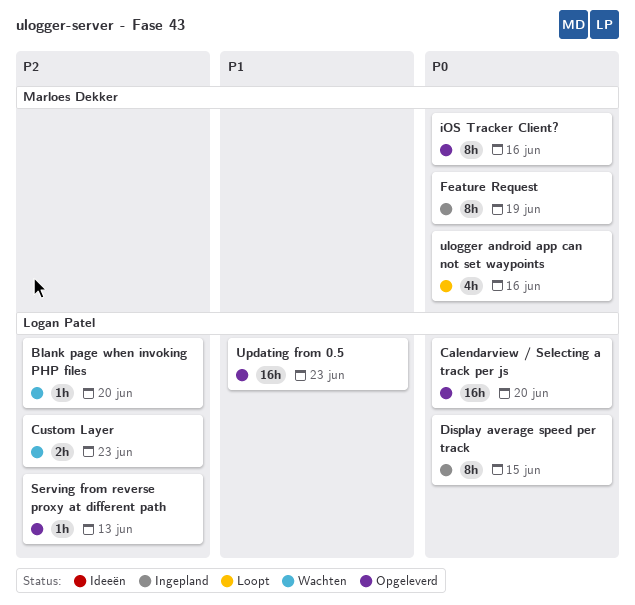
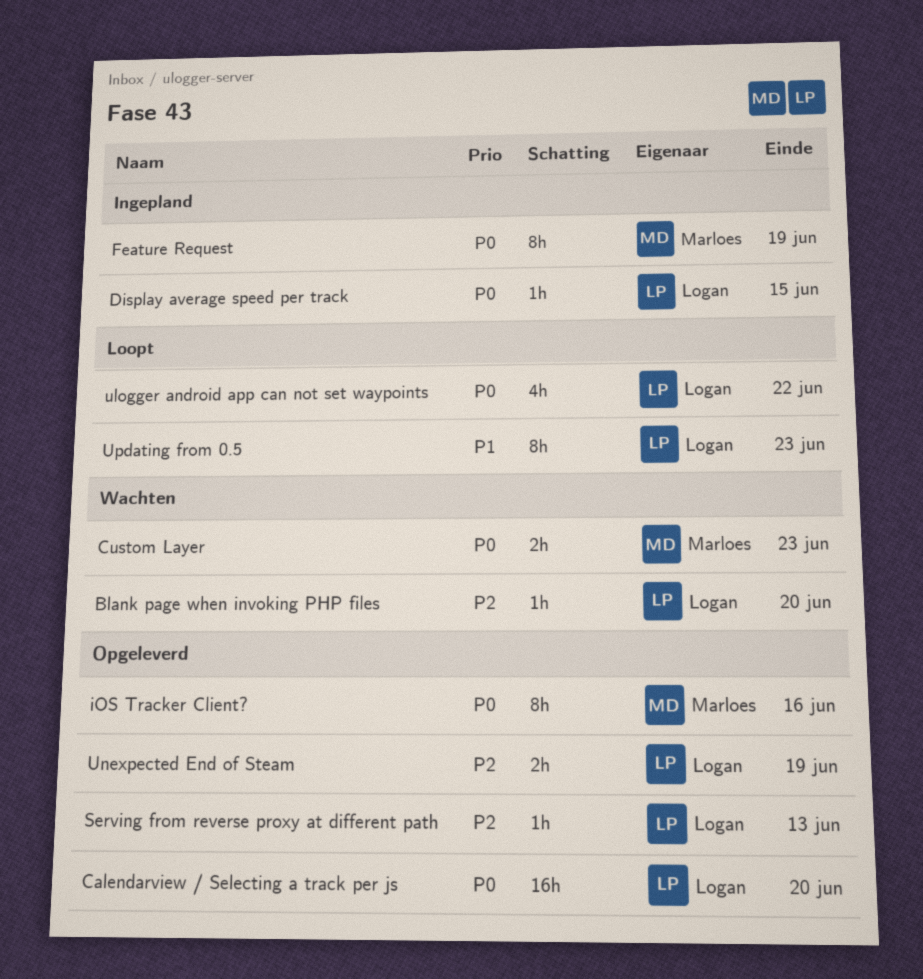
Custom Layer, owner: Logan Patel -> Marloes Dekker
Custom Layer, priority: P2 -> P0
Display average speed per track, estimate: 8h -> 1h
ulogger android app can not set waypoints, owner: Marloes Dekker -> Logan Patel
ulogger android app can not set waypoints, due: Jun 16 -> Jun 22
Unexpected End of Steam: none -> present
Updating from 0.5, status: Opgeleverd -> Loopt
Updating from 0.5, estimate: 16h -> 8h

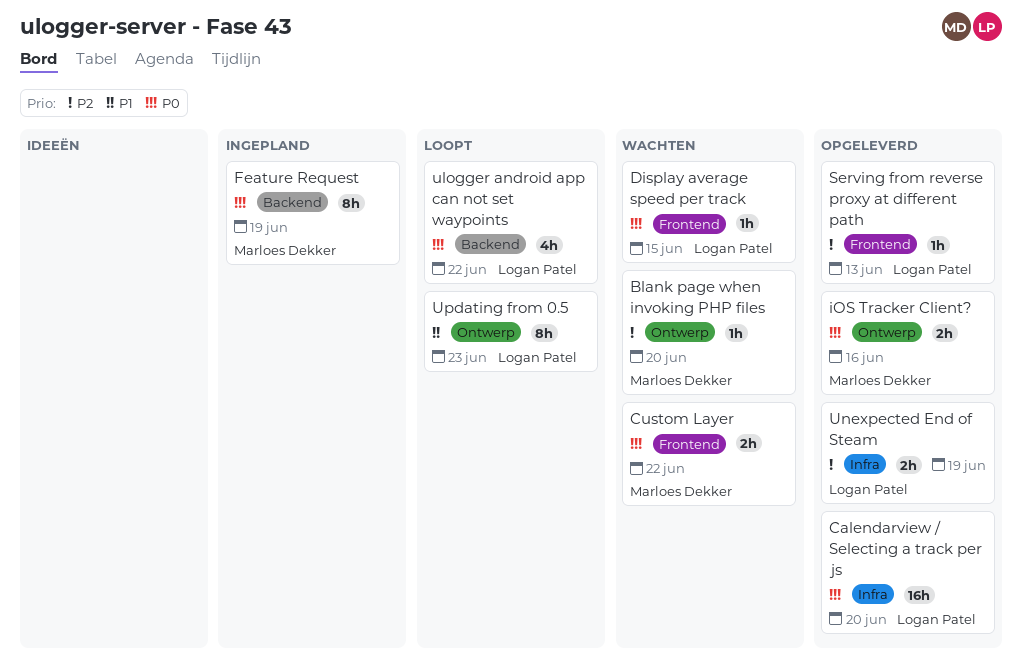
Blank page when invoking PHP files, owner: Logan Patel -> Marloes Dekker
Custom Layer, due: Jun 23 -> Jun 22
Display average speed per track, status: Ingepland -> Wachten
iOS Tracker Client?, estimate: 8h -> 2h

